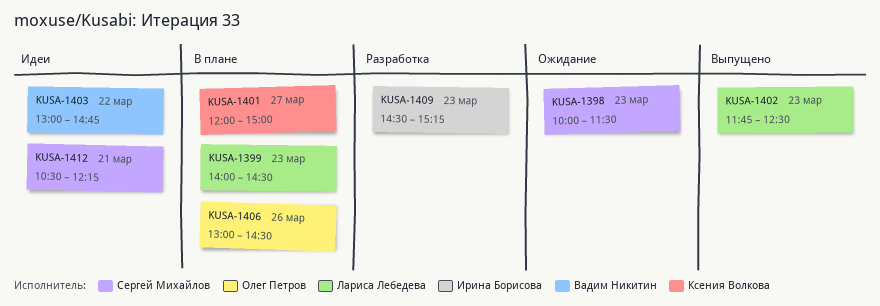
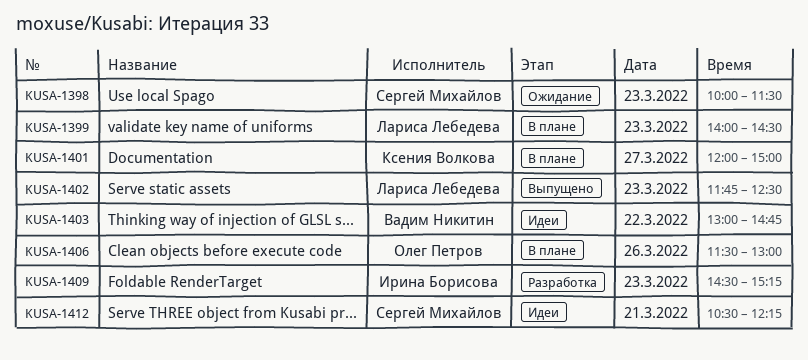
KUSA-1406, begins: 13:00 -> 11:30
KUSA-1406, ends: 14:30 -> 13:00

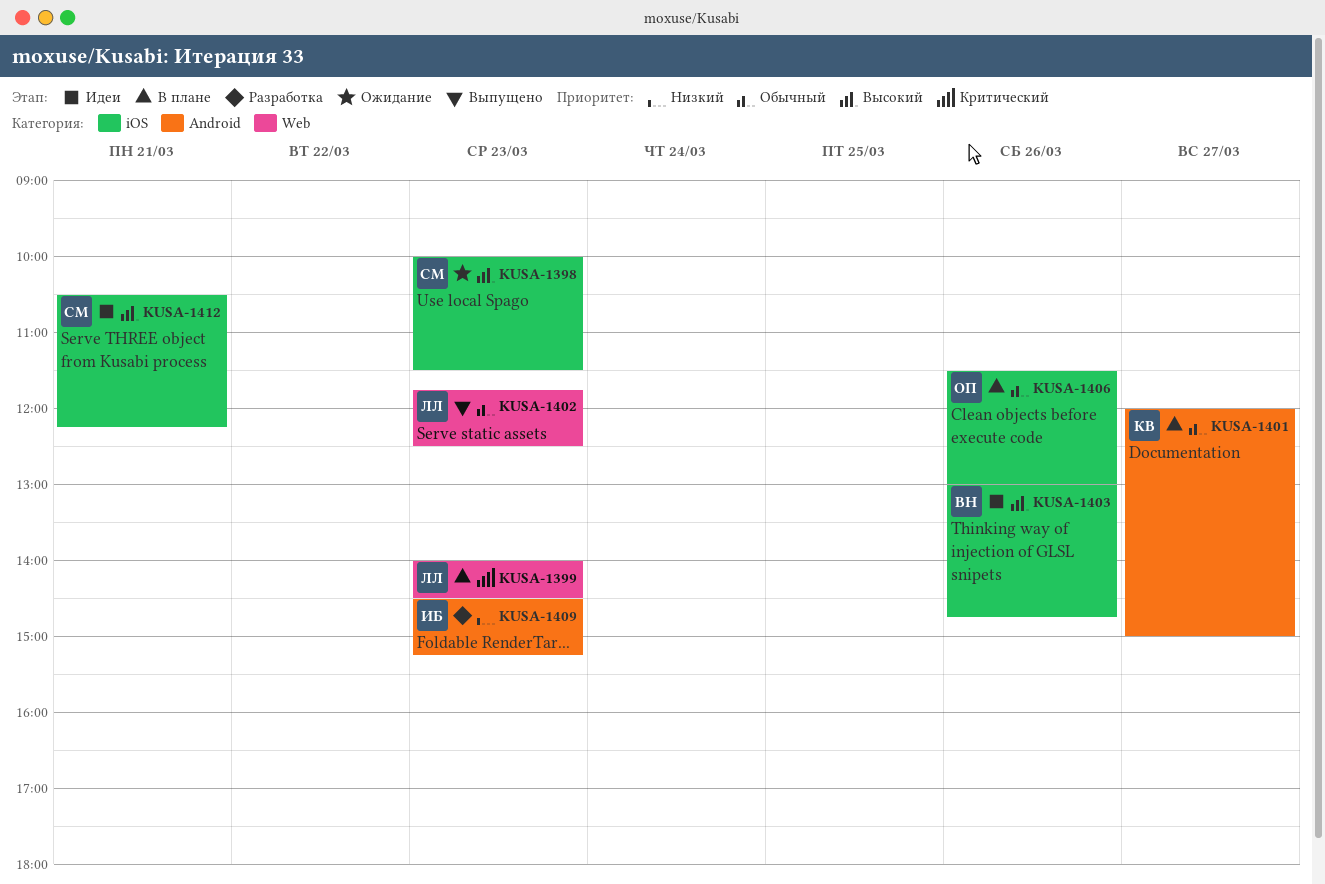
KUSA-1403, day: Mar 22 -> Mar 26

